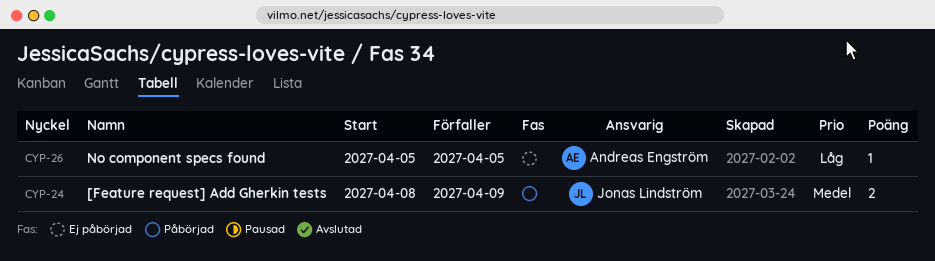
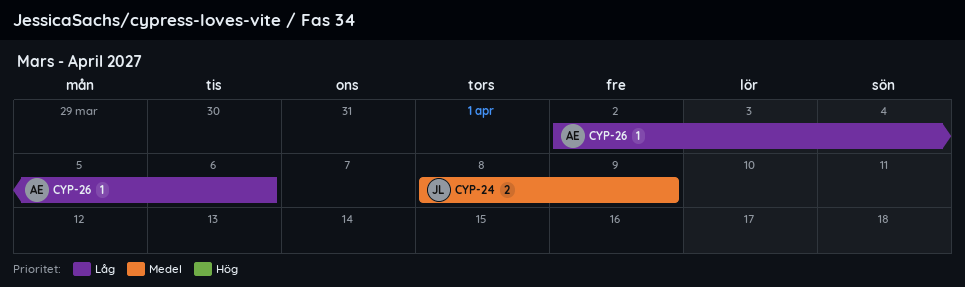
CYP-26, start: Apr 5 -> Apr 2
CYP-26, due: Apr 5 -> Apr 6

